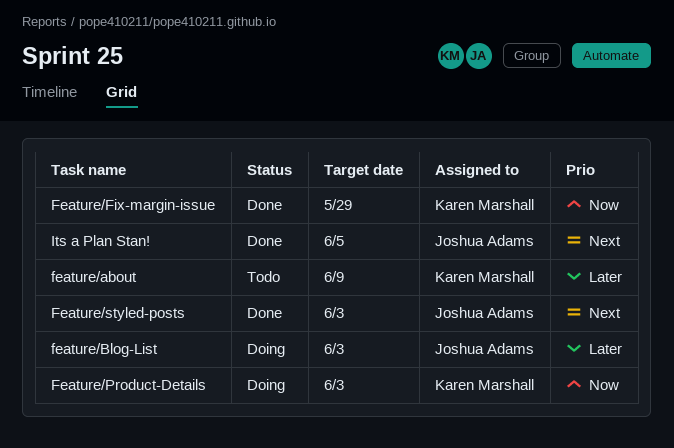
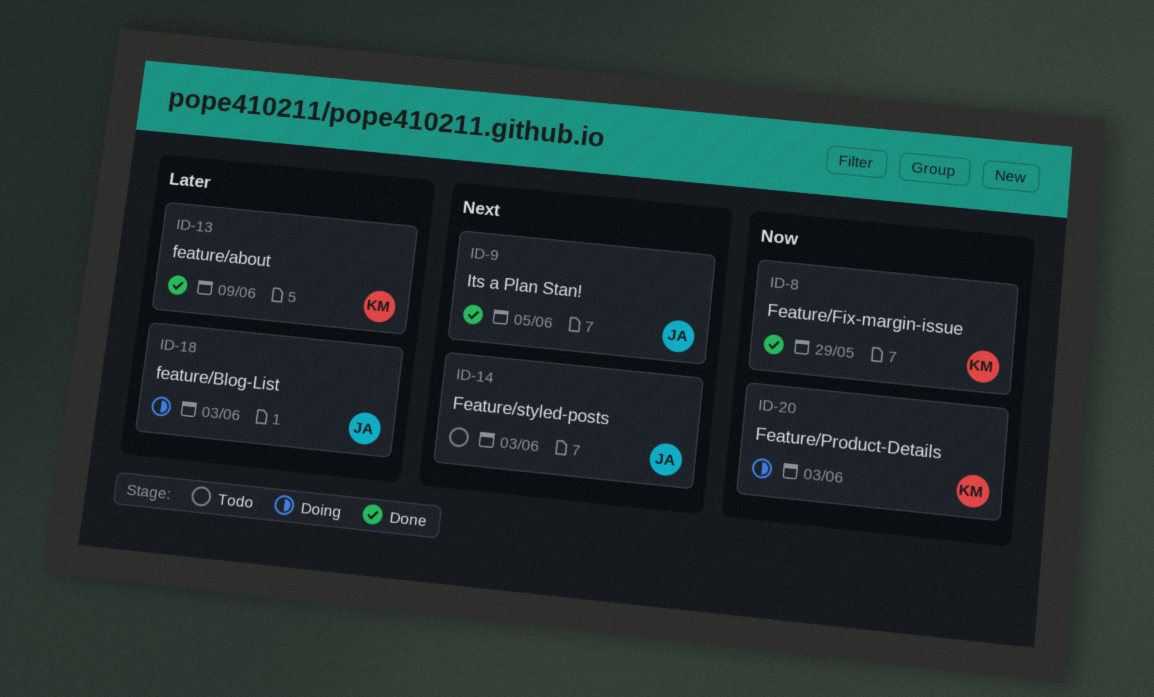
feature/about, status: Todo -> Done
Feature/styled-posts, status: Done -> Todo

